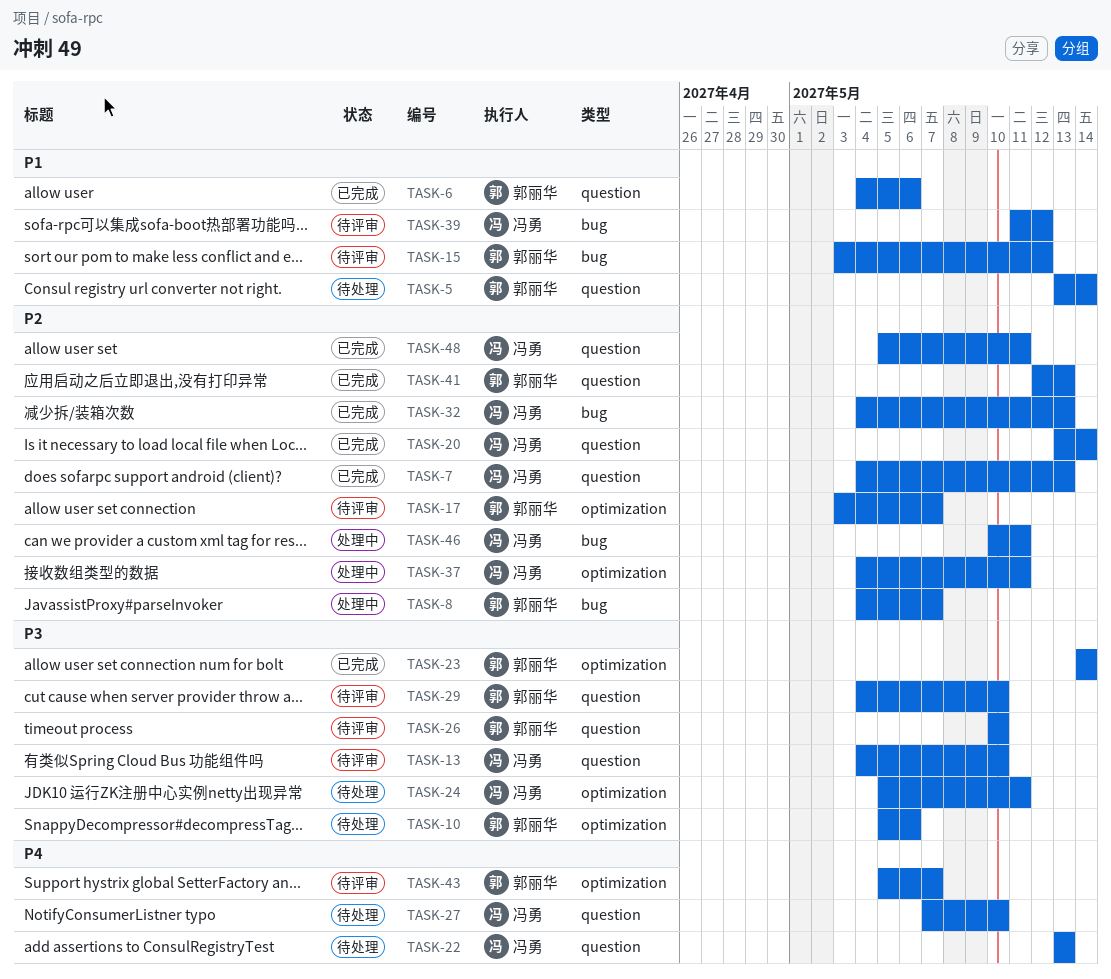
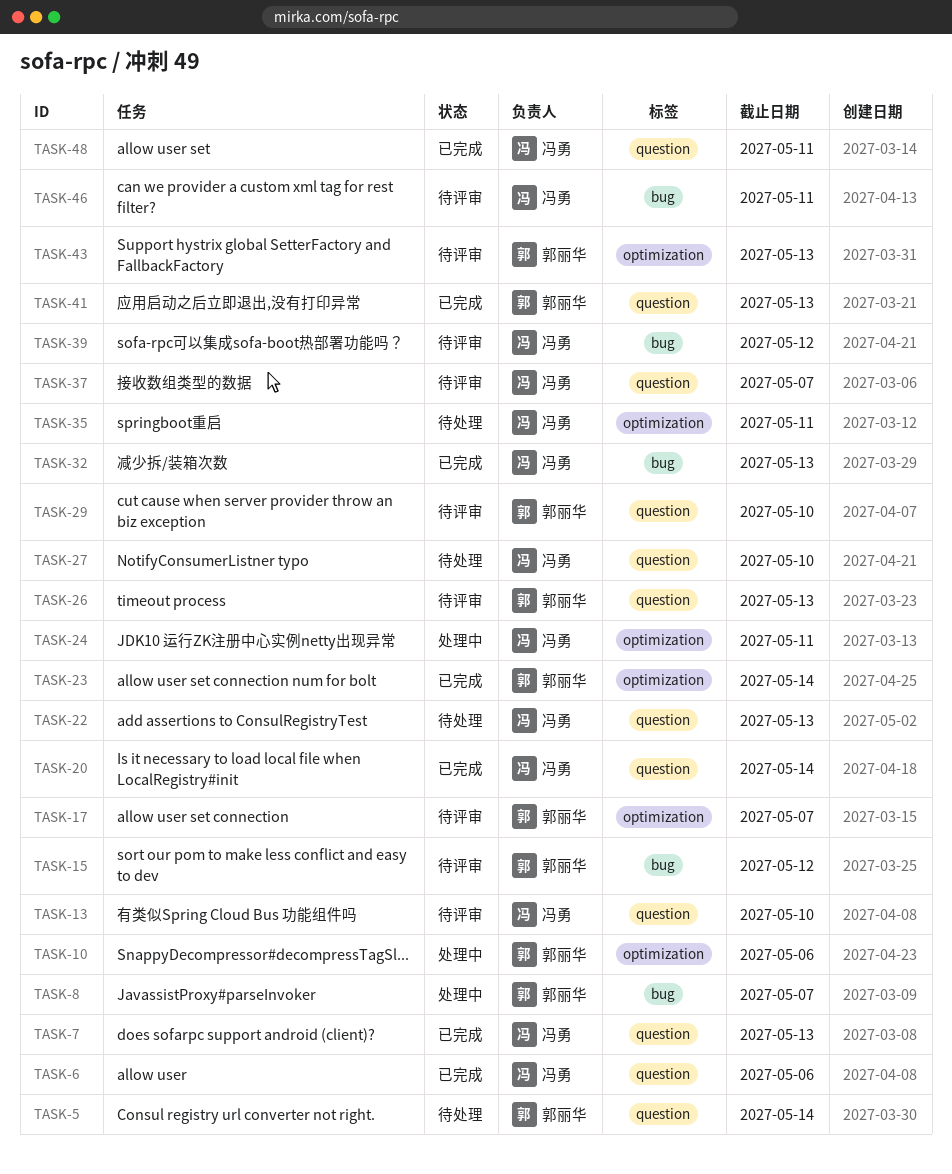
TASK-6, owner: 郭丽华 -> 冯勇
TASK-10, status: 待处理 -> 处理中
TASK-24, status: 待处理 -> 处理中
TASK-26, due: May 10 -> May 13
TASK-35: none -> present
TASK-37, status: 处理中 -> 待评审
TASK-37, label: optimization -> question
TASK-37, due: May 11 -> May 7
TASK-43, due: May 7 -> May 13
TASK-46, status: 处理中 -> 待评审

